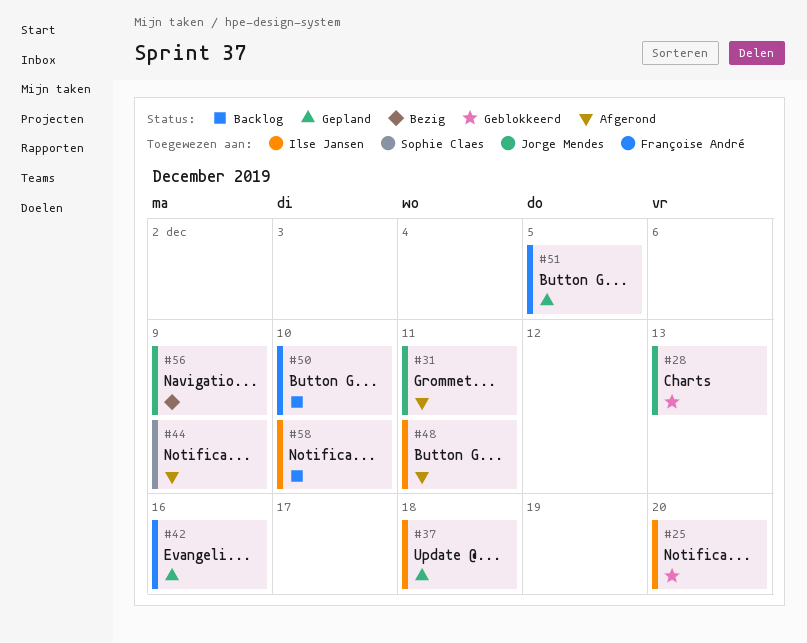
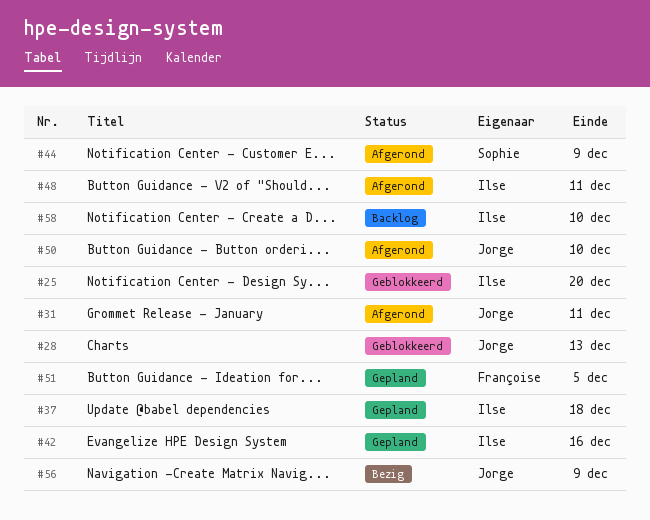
#42, owner: Françoise André -> Ilse Jansen
#50, status: Backlog -> Afgerond
#50, owner: Françoise André -> Jorge Mendes

